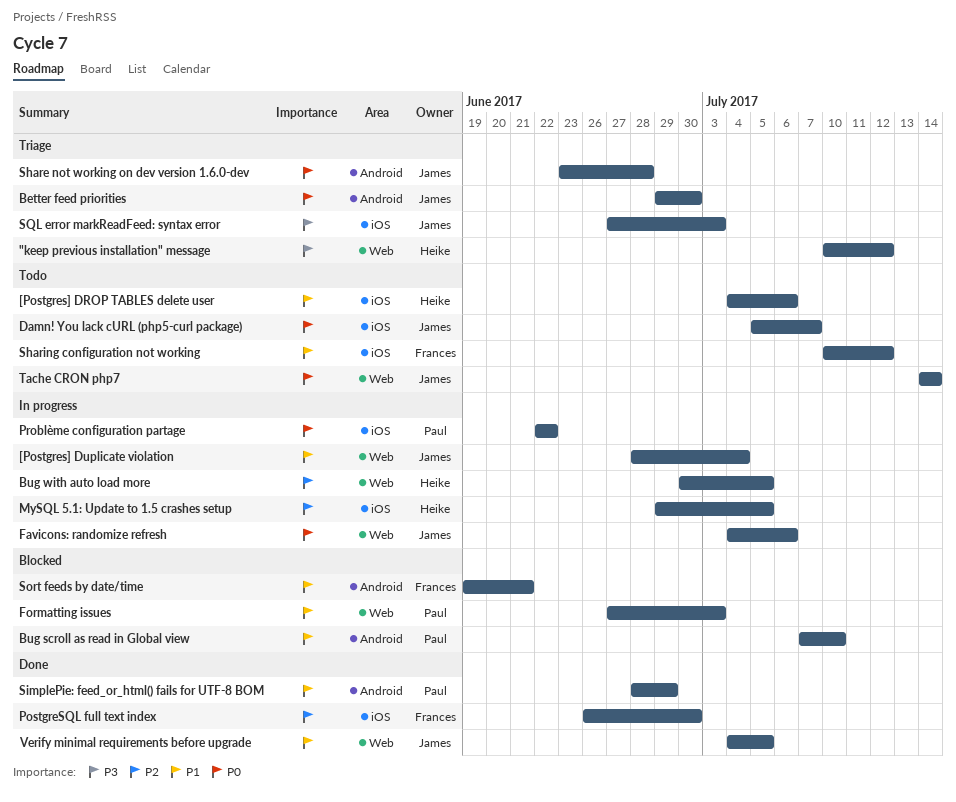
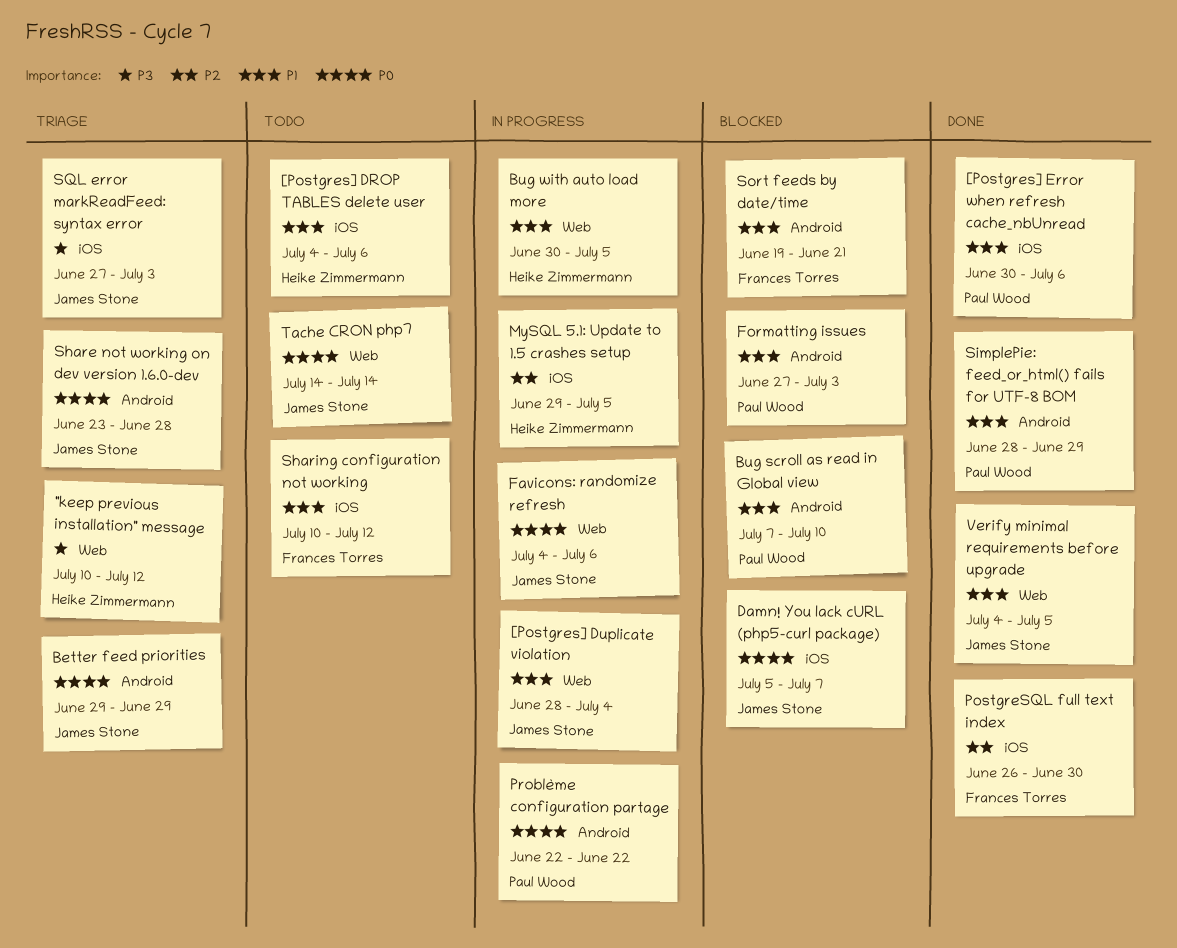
[Postgres] Error when refresh cache_nbUnread: none -> present
Better feed priorities, due: Jun 30 -> Jun 29
Bug with auto load more, priority: P2 -> P1
Damn! You lack cURL (php5-curl package), status: Todo -> Blocked
Formatting issues, label: Web -> Android
Problème configuration partage, label: iOS -> Android

